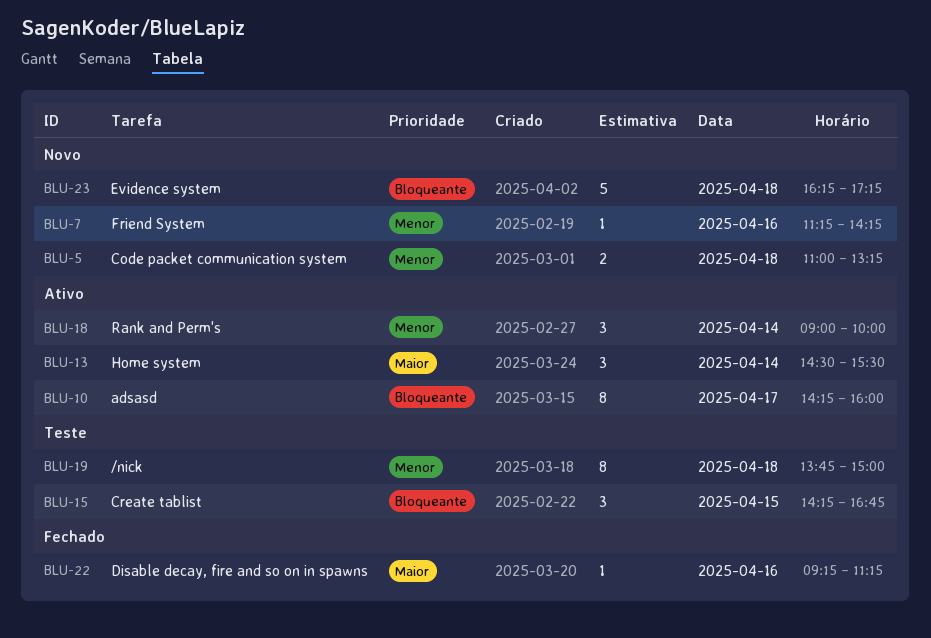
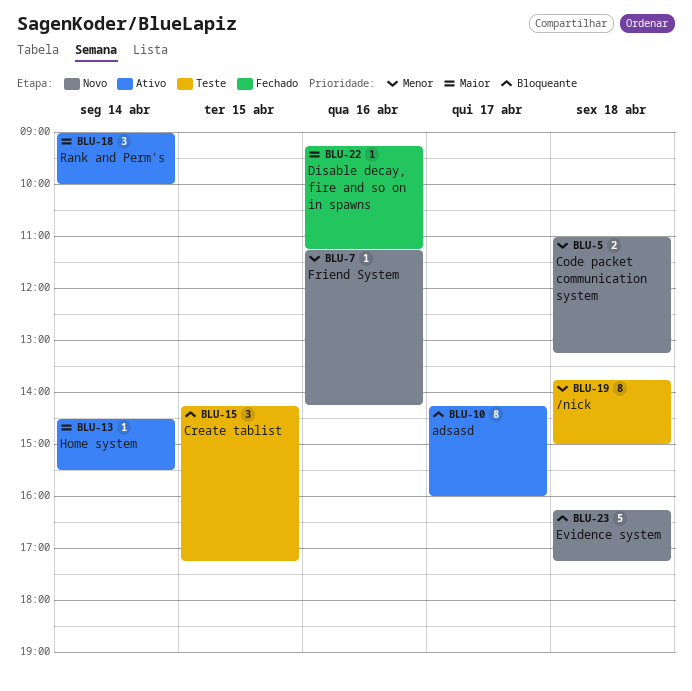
BLU-13, estimate: 3 -> 1
BLU-15, ends: 16:45 -> 17:15
BLU-18, priority: Menor -> Maior

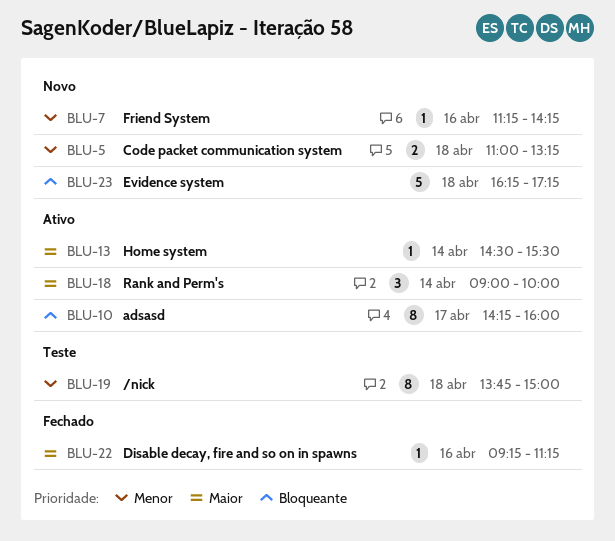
BLU-15: present -> none

